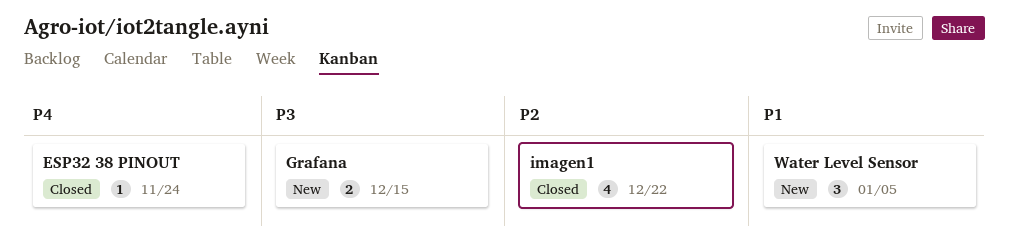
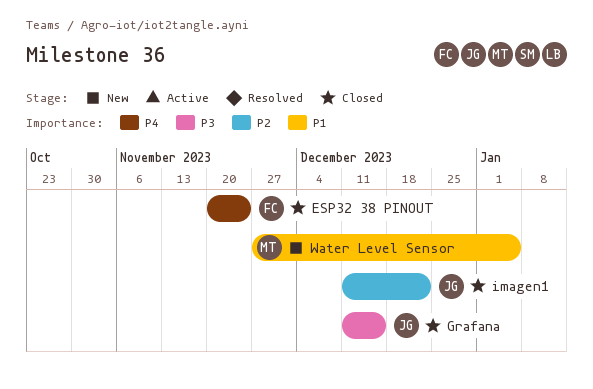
Grafana, status: New -> Closed

